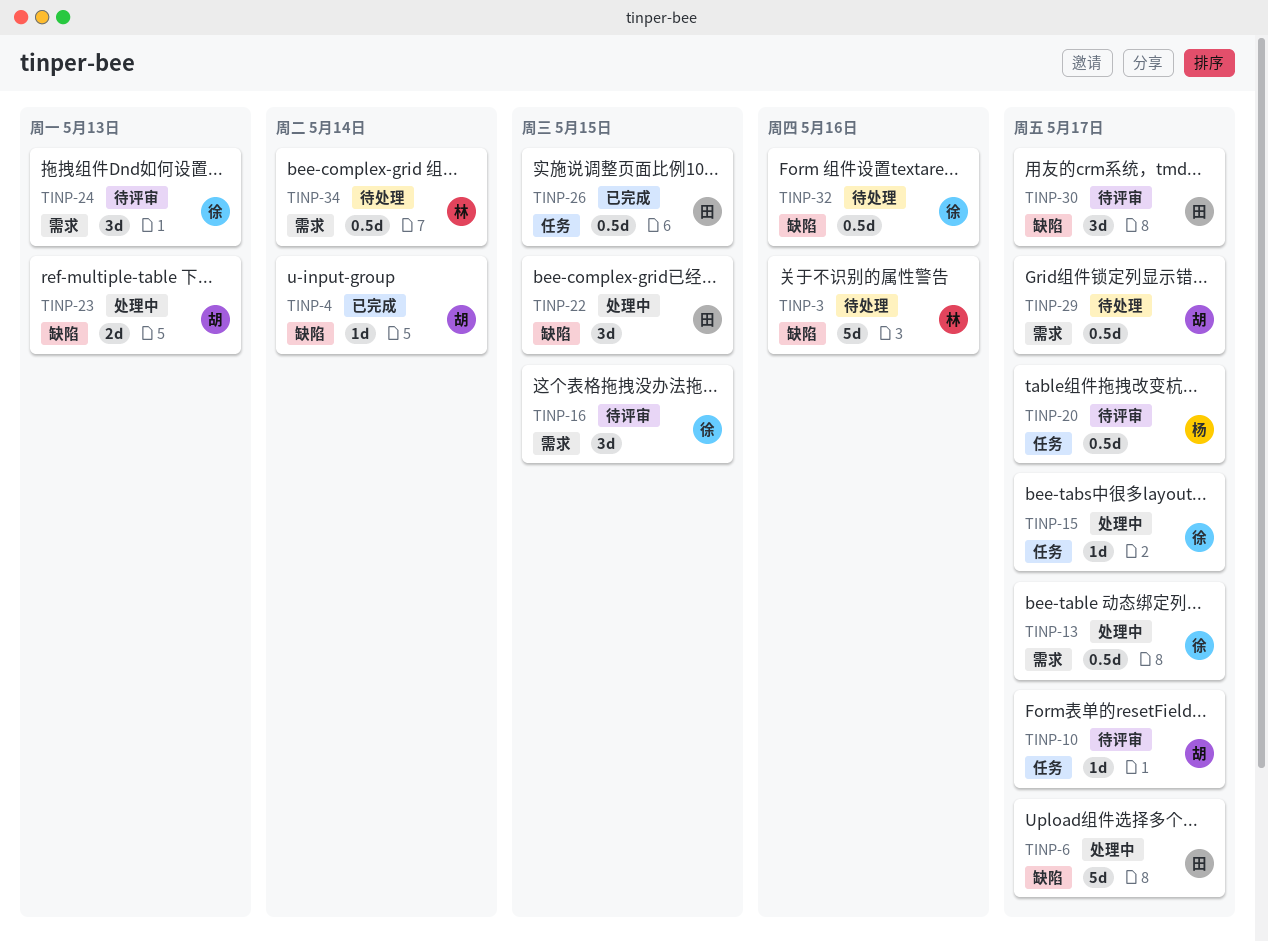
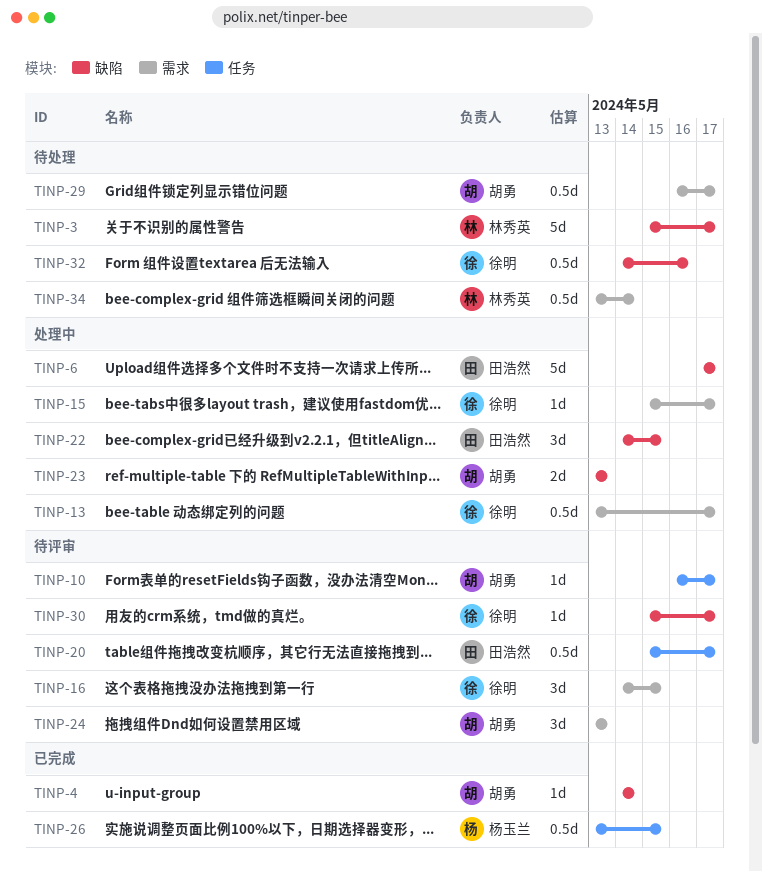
TINP-3, due: May 16 -> May 17
TINP-15, label: 任务 -> 需求
TINP-20, owner: 杨玉兰 -> 田浩然
TINP-24, owner: 徐明 -> 胡勇
TINP-26, owner: 田浩然 -> 杨玉兰
TINP-30, owner: 田浩然 -> 徐明
TINP-30, estimate: 3d -> 1d

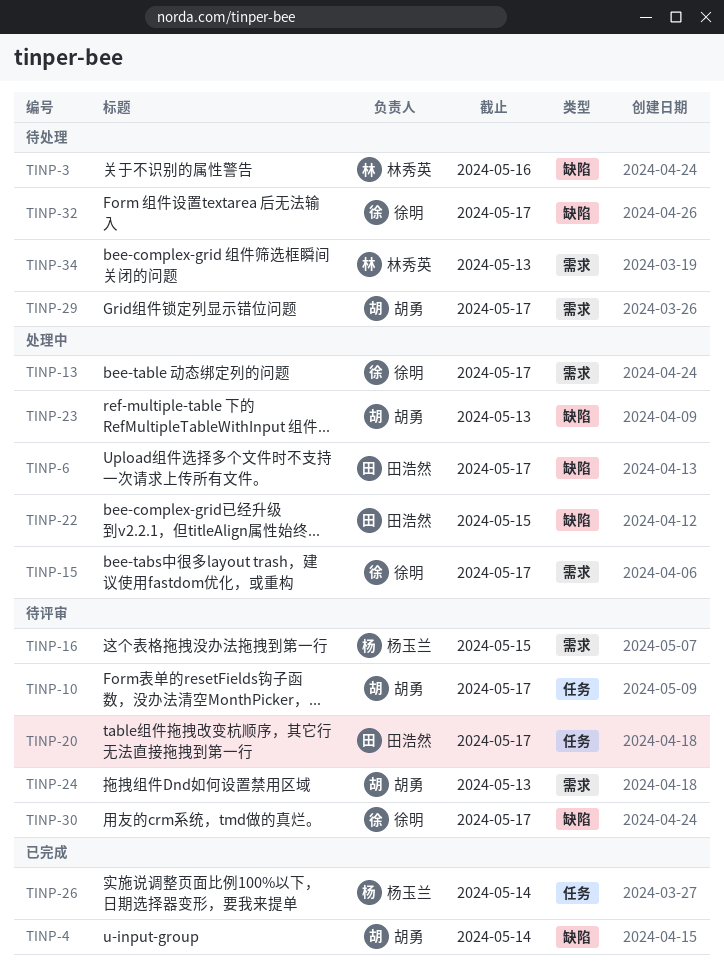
TINP-3, due: May 17 -> May 16
TINP-16, owner: 徐明 -> 杨玉兰
TINP-26, due: May 15 -> May 14
TINP-32, due: May 16 -> May 17
TINP-34, due: May 14 -> May 13

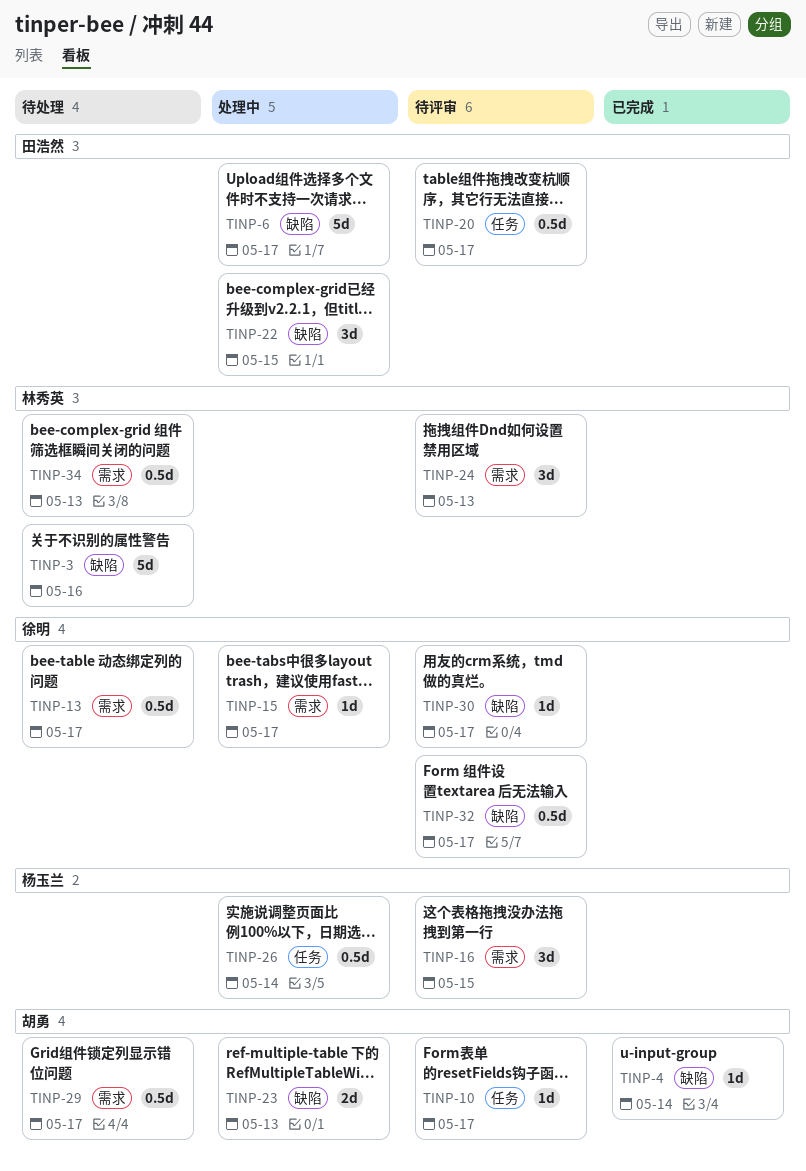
TINP-13, status: 处理中 -> 待处理
TINP-24, owner: 胡勇 -> 林秀英
TINP-26, status: 已完成 -> 处理中
TINP-32, status: 待处理 -> 待评审

